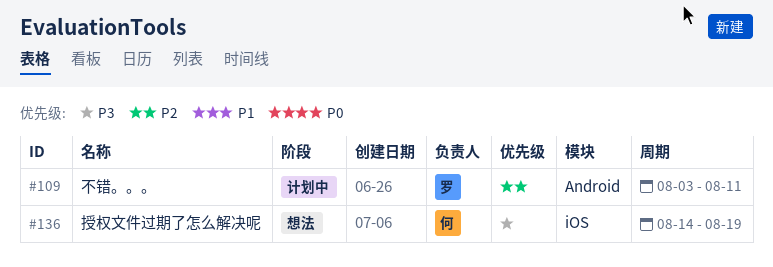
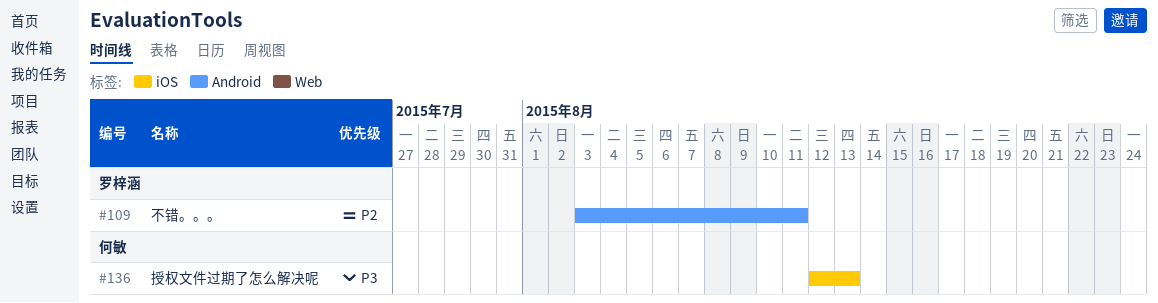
#136, start: Aug 14 -> Aug 12
#136, due: Aug 19 -> Aug 13

